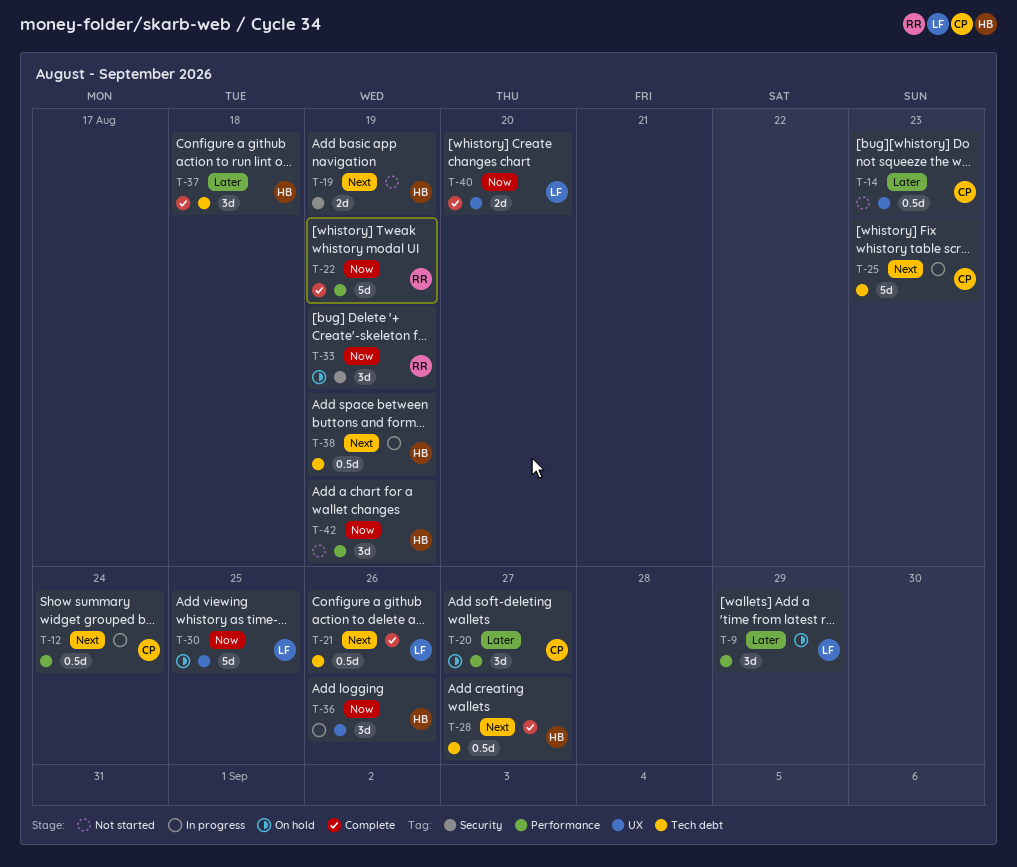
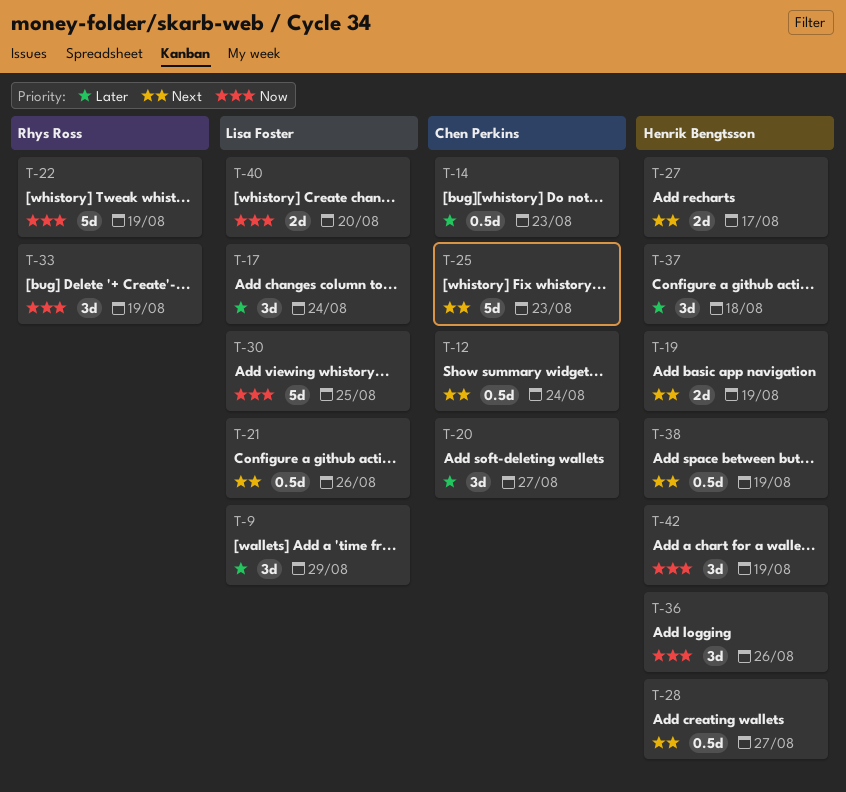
T-17: none -> present
T-27: none -> present

